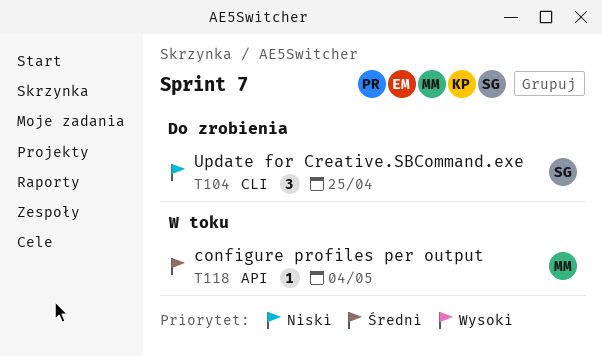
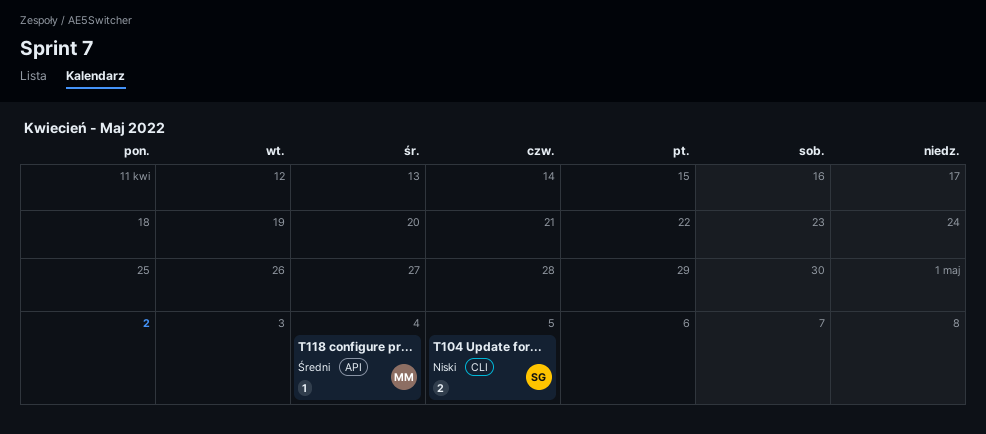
T104, estimate: 3 -> 2
T104, due: Apr 25 -> May 5

